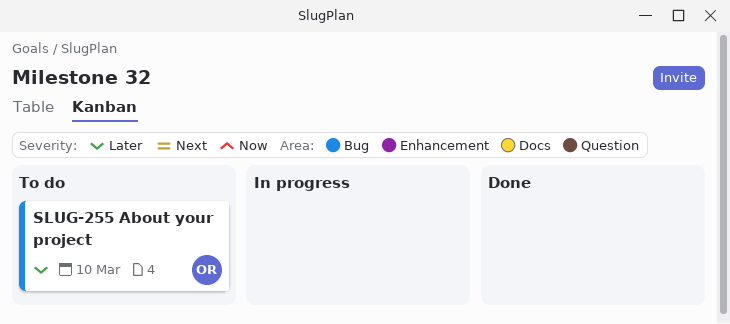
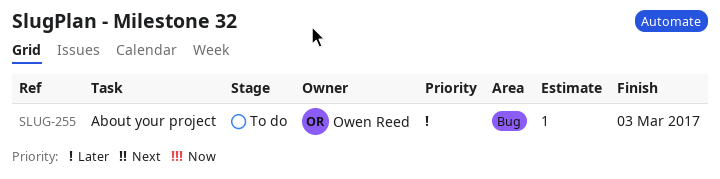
SLUG-255, due: Mar 10 -> Mar 3

